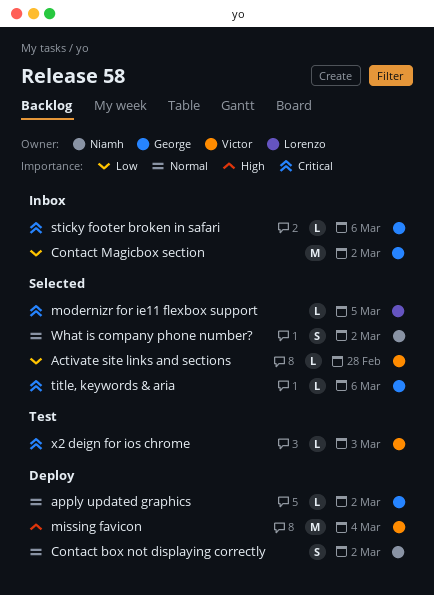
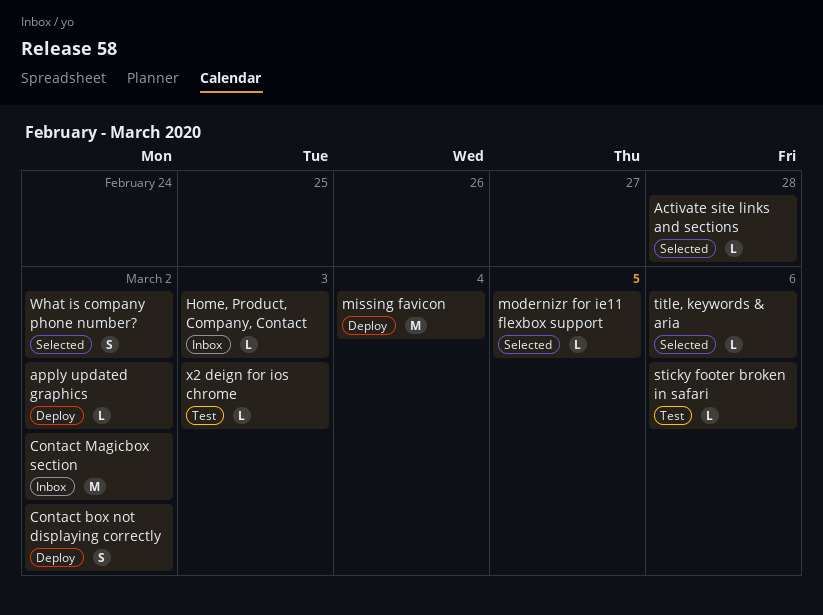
Home, Product, Company, Contact: none -> present
sticky footer broken in safari, status: Inbox -> Test

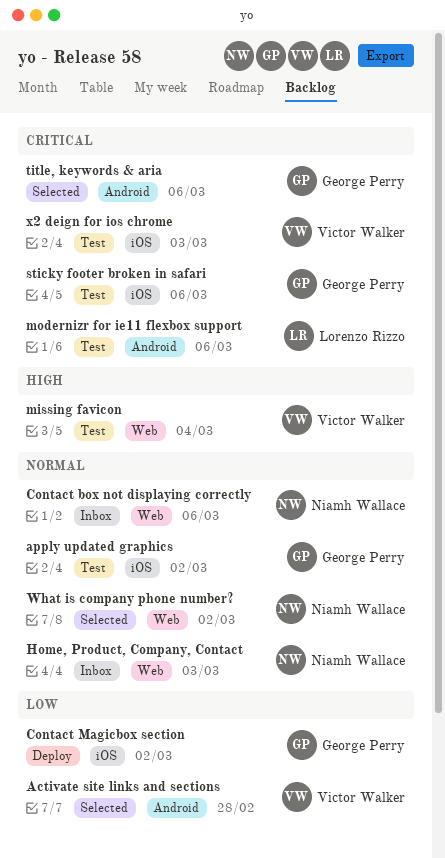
apply updated graphics, status: Deploy -> Test
Contact box not displaying correctly, status: Deploy -> Inbox
Contact box not displaying correctly, due: Mar 2 -> Mar 6
Contact Magicbox section, status: Inbox -> Deploy
missing favicon, status: Deploy -> Test
modernizr for ie11 flexbox support, status: Selected -> Test
modernizr for ie11 flexbox support, due: Mar 5 -> Mar 6

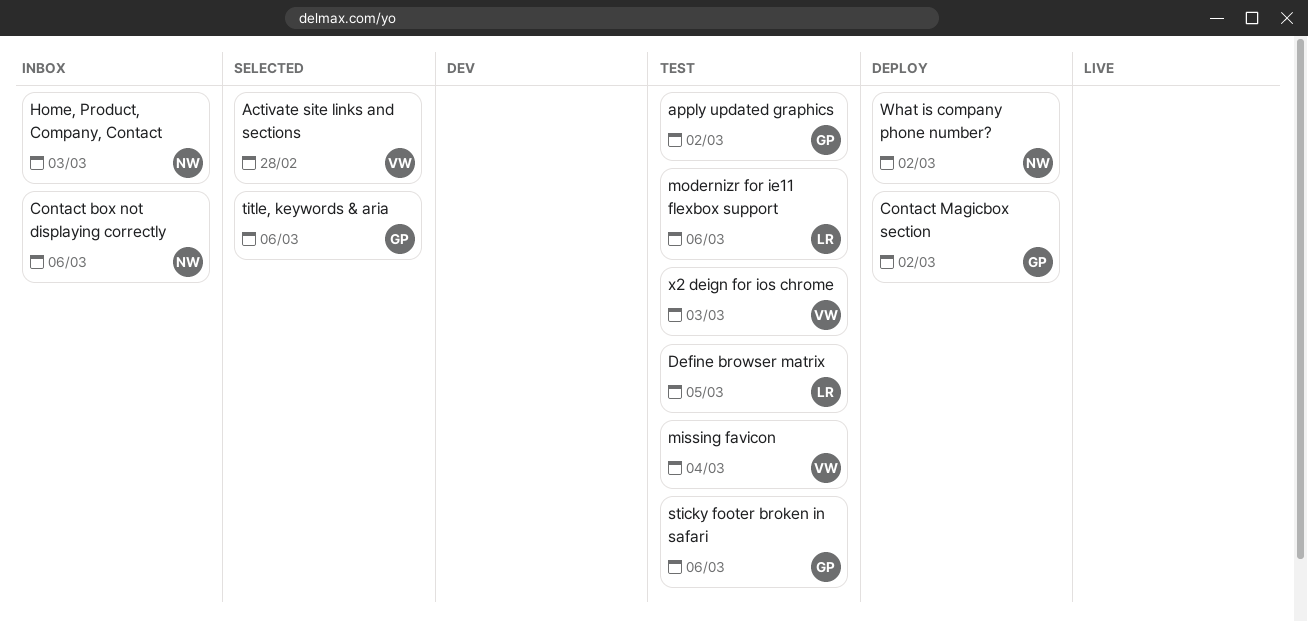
Define browser matrix: none -> present
What is company phone number?, status: Selected -> Deploy

